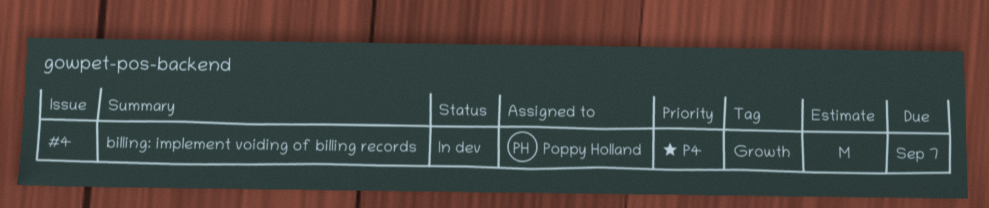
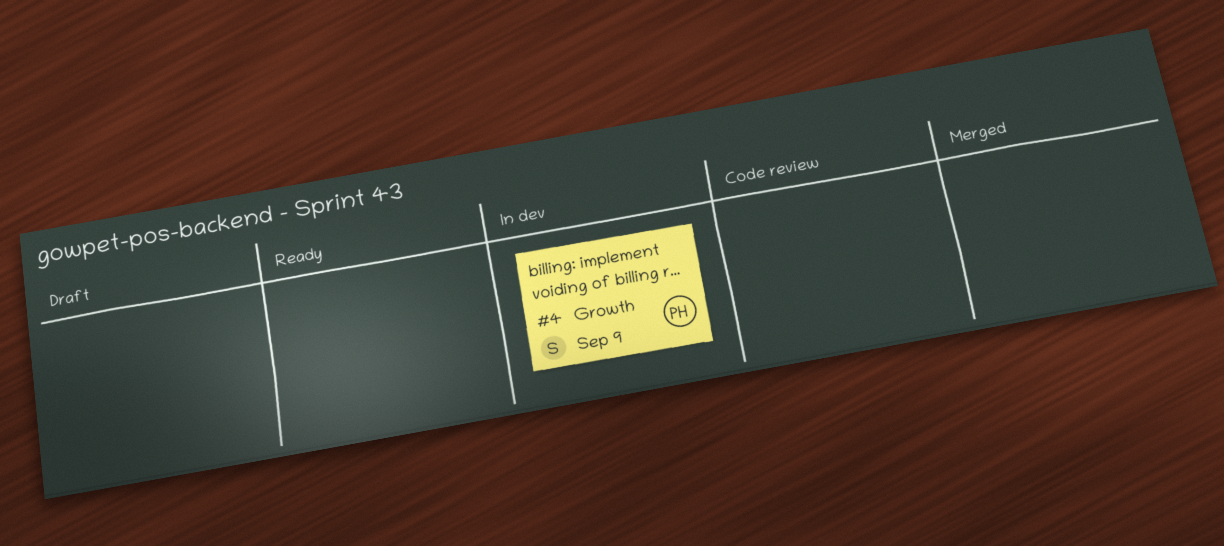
#4, estimate: M -> S
#4, due: Sep 7 -> Sep 9

